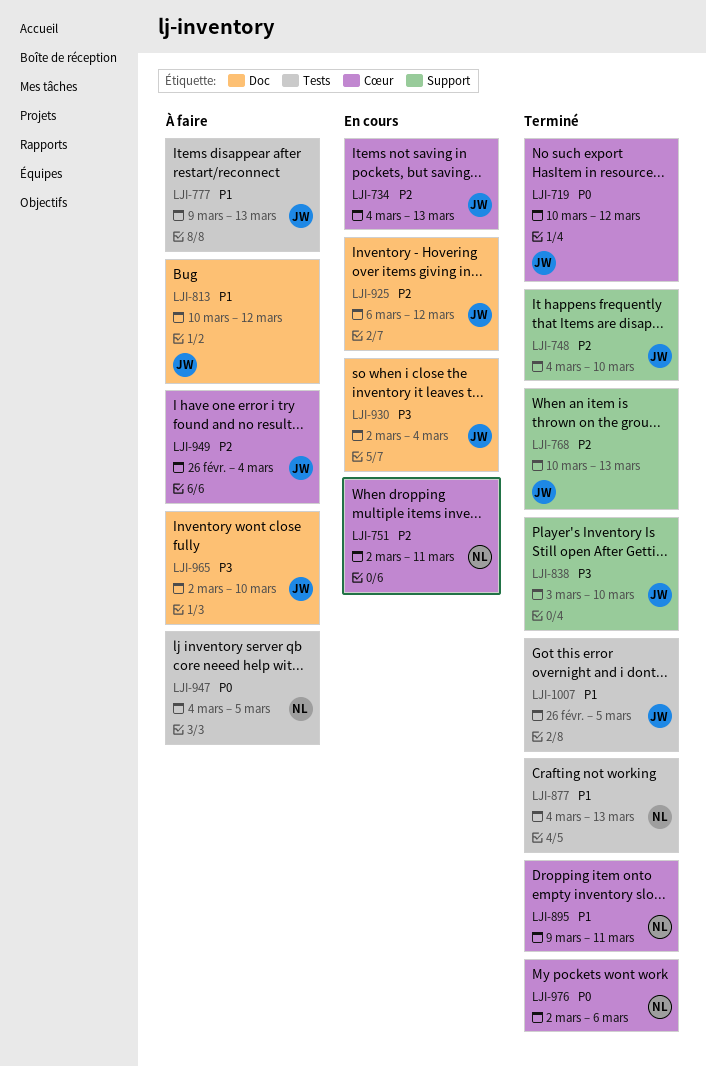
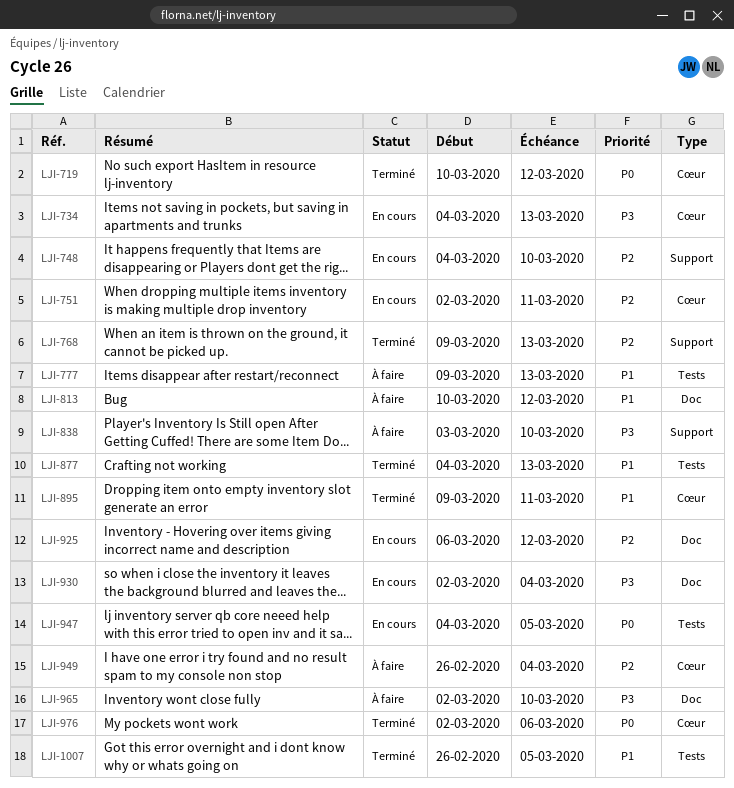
LJI-734, priority: P2 -> P3
LJI-748, status: Terminé -> En cours
LJI-768, start: Mar 10 -> Mar 9
LJI-838, status: Terminé -> À faire
LJI-947, status: À faire -> En cours

